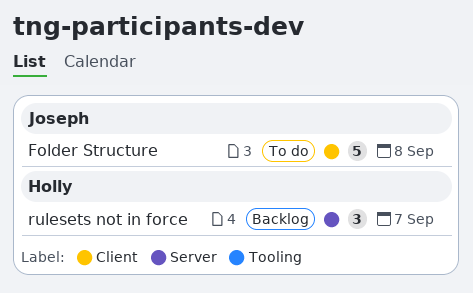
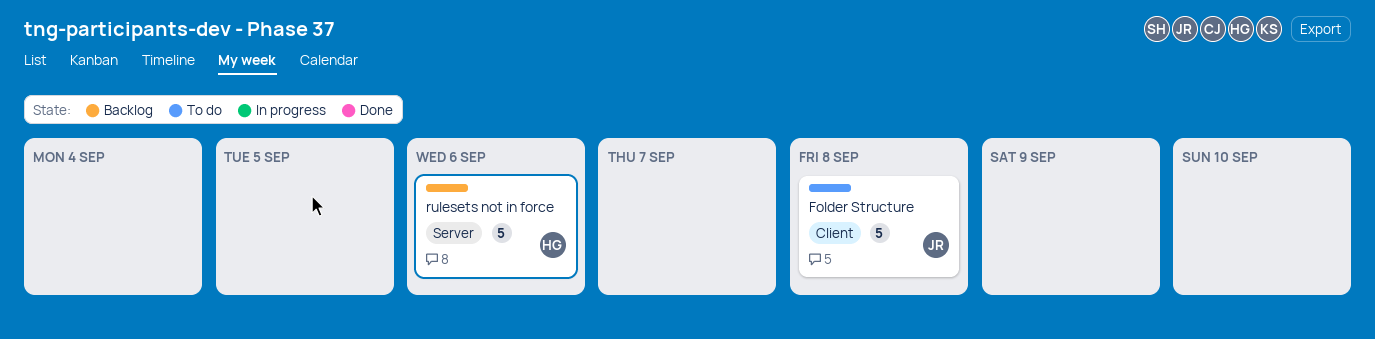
rulesets not in force, estimate: 3 -> 5
rulesets not in force, due: Sep 7 -> Sep 6

